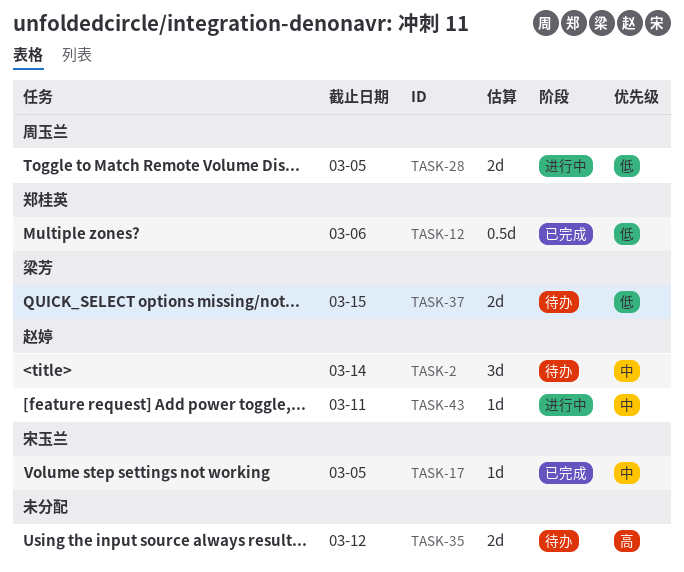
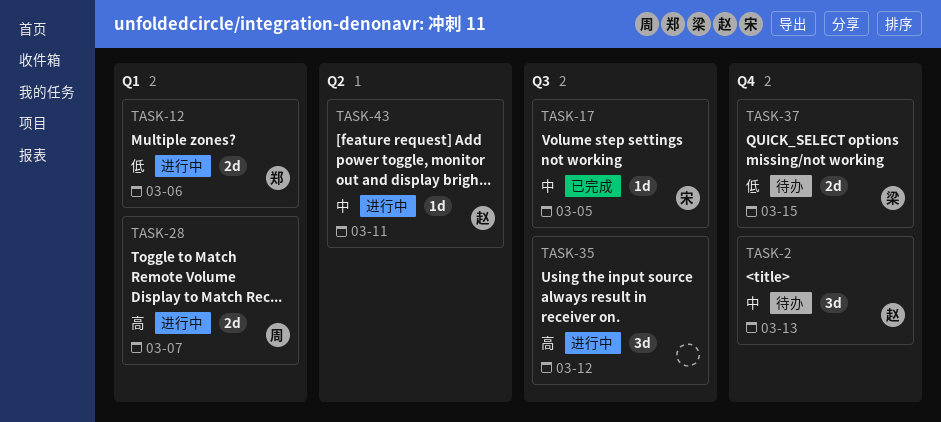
TASK-2, due: Mar 14 -> Mar 13
TASK-12, status: 已完成 -> 进行中
TASK-12, estimate: 0.5d -> 2d
TASK-28, priority: 低 -> 高
TASK-28, due: Mar 5 -> Mar 7
TASK-35, status: 待办 -> 进行中
TASK-35, estimate: 2d -> 3d

